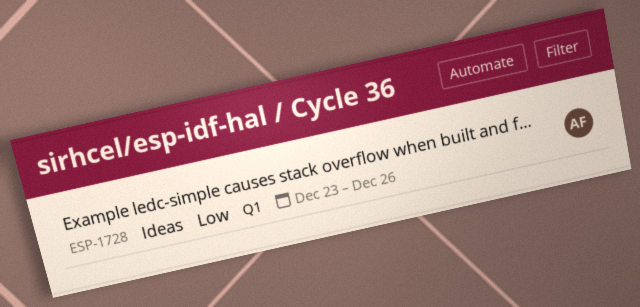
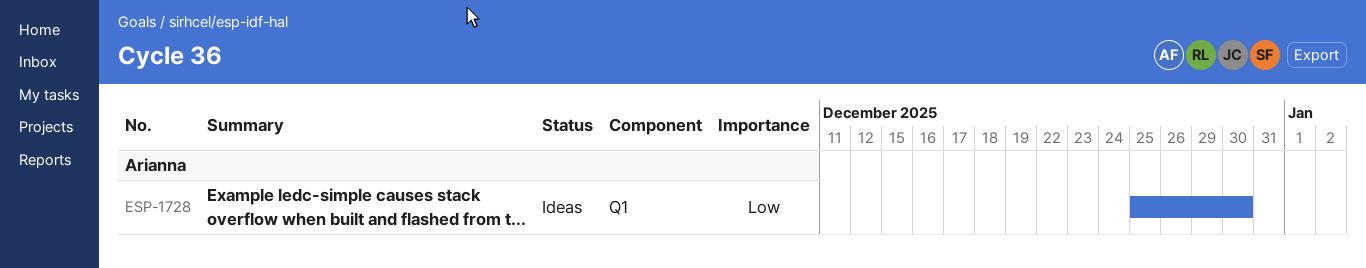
ESP-1728, start: Dec 23 -> Dec 25
ESP-1728, due: Dec 26 -> Dec 30

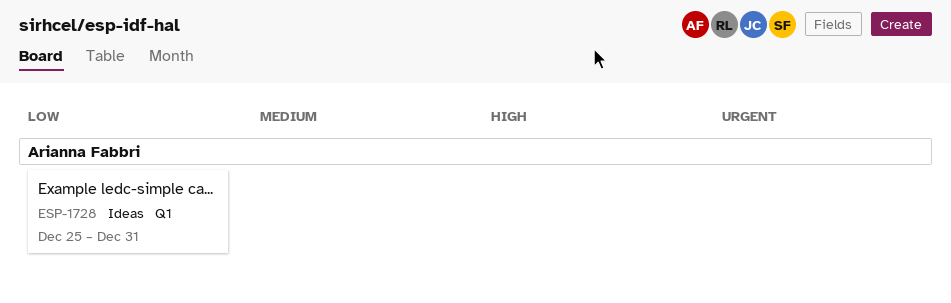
ESP-1728, due: Dec 30 -> Dec 31

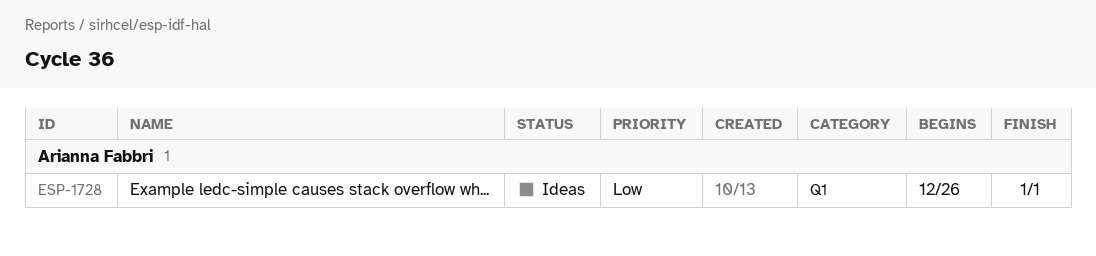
ESP-1728, start: Dec 25 -> Dec 26
ESP-1728, due: Dec 31 -> Jan 1

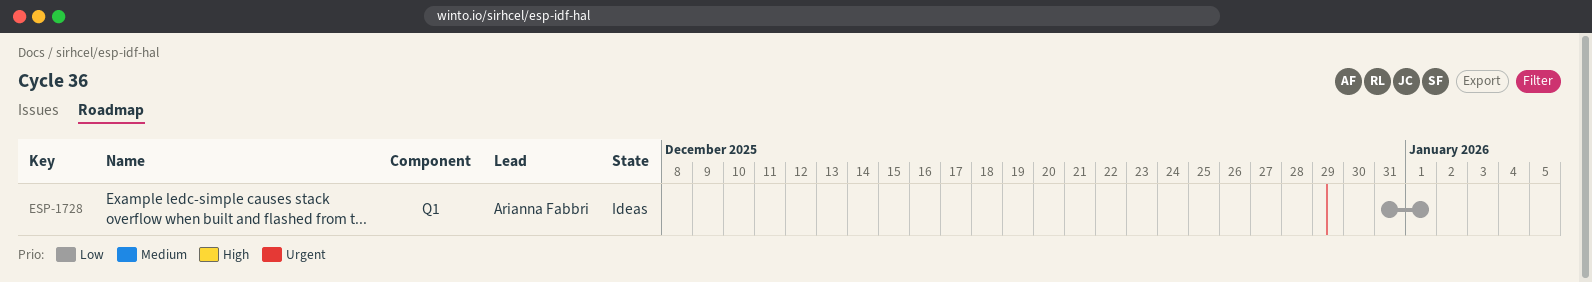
ESP-1728, start: Dec 26 -> Dec 31

